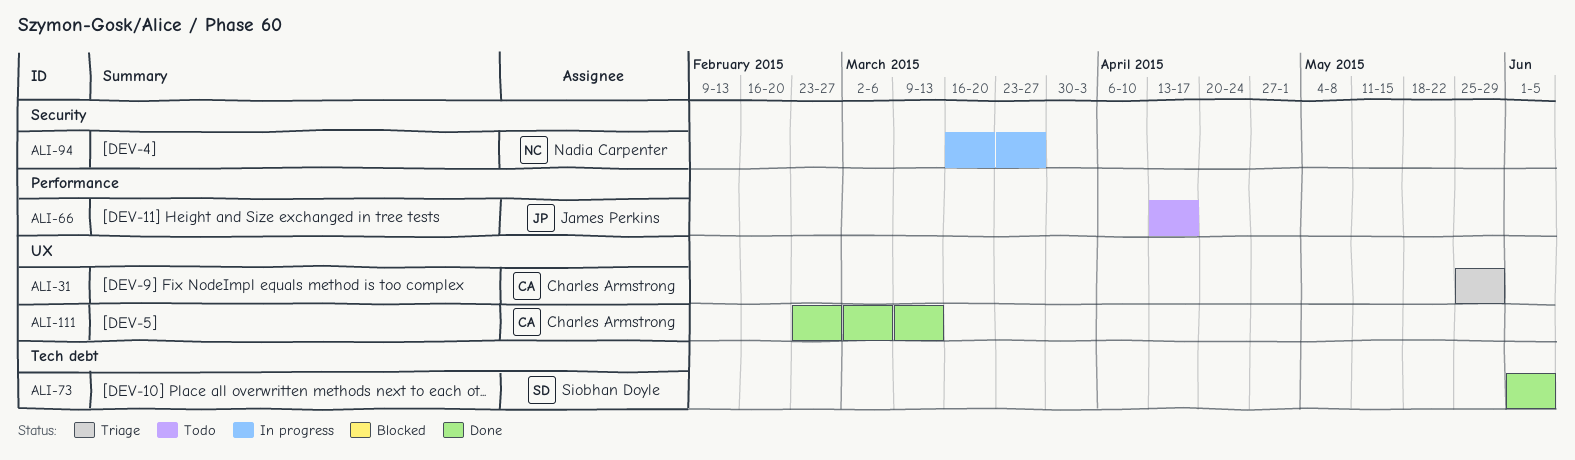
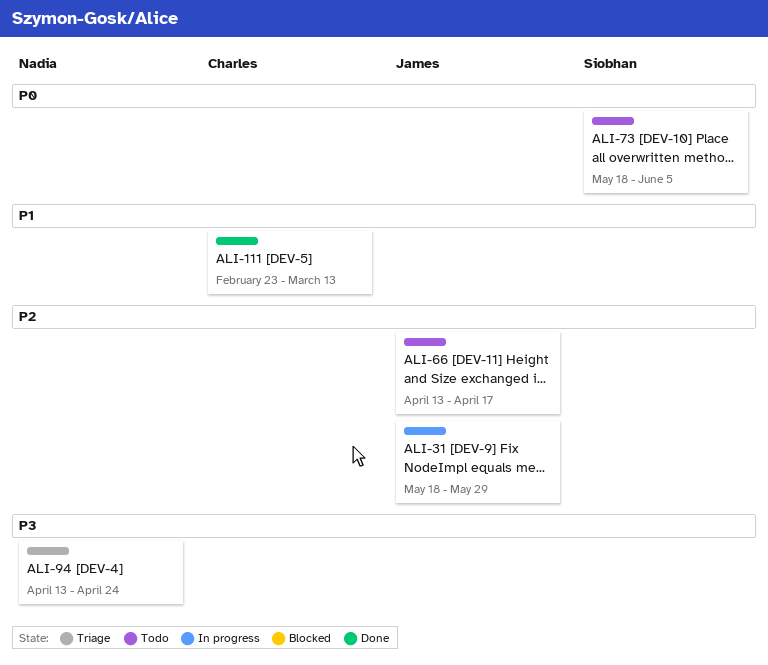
ALI-31, status: Triage -> In progress
ALI-31, owner: Charles Armstrong -> James Perkins
ALI-31, start: May 25 -> May 18
ALI-73, status: Done -> Todo
ALI-73, start: Jun 1 -> May 18
ALI-94, status: In progress -> Triage
ALI-94, start: Mar 16 -> Apr 13
ALI-94, due: Mar 27 -> Apr 24

